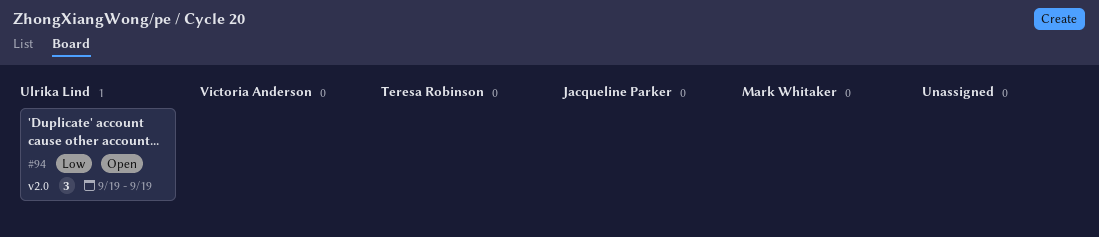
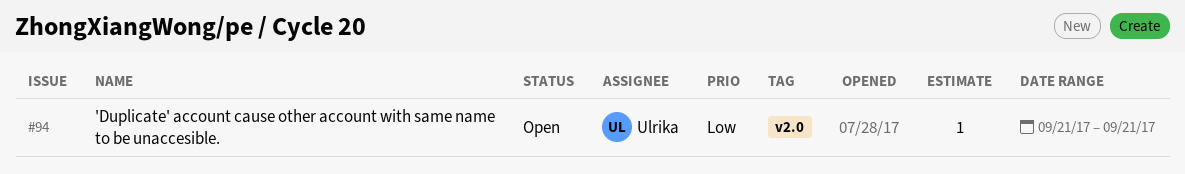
#94, estimate: 3 -> 1
#94, start: Sep 19 -> Sep 21
#94, due: Sep 19 -> Sep 21

